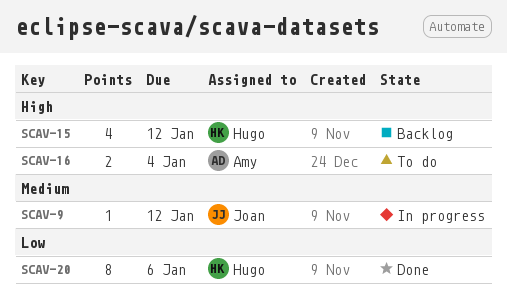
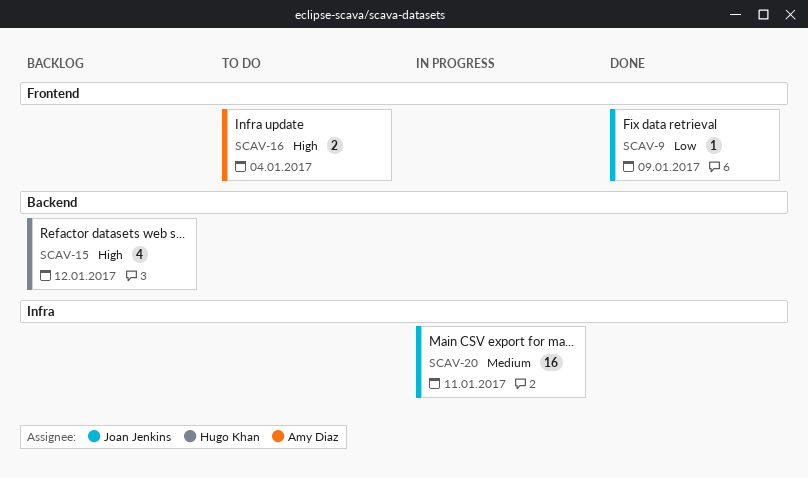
SCAV-9, status: In progress -> Done
SCAV-9, priority: Medium -> Low
SCAV-9, due: Jan 12 -> Jan 9
SCAV-20, status: Done -> In progress
SCAV-20, owner: Hugo Khan -> Joan Jenkins
SCAV-20, priority: Low -> Medium
SCAV-20, estimate: 8 -> 16
SCAV-20, due: Jan 6 -> Jan 11

